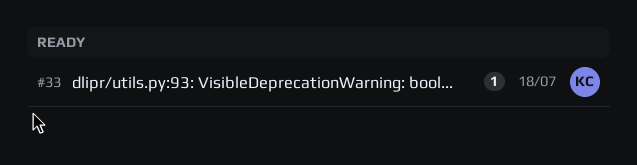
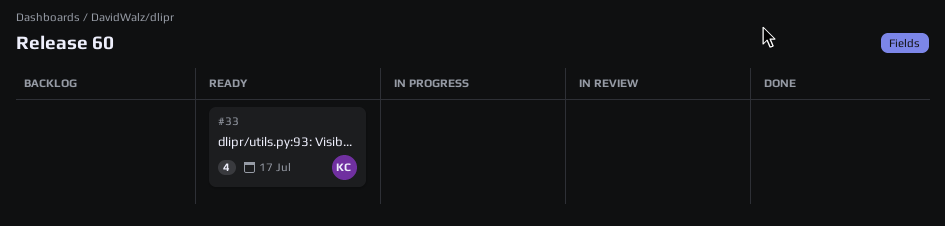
#33, estimate: 1 -> 4
#33, due: Jul 18 -> Jul 17

